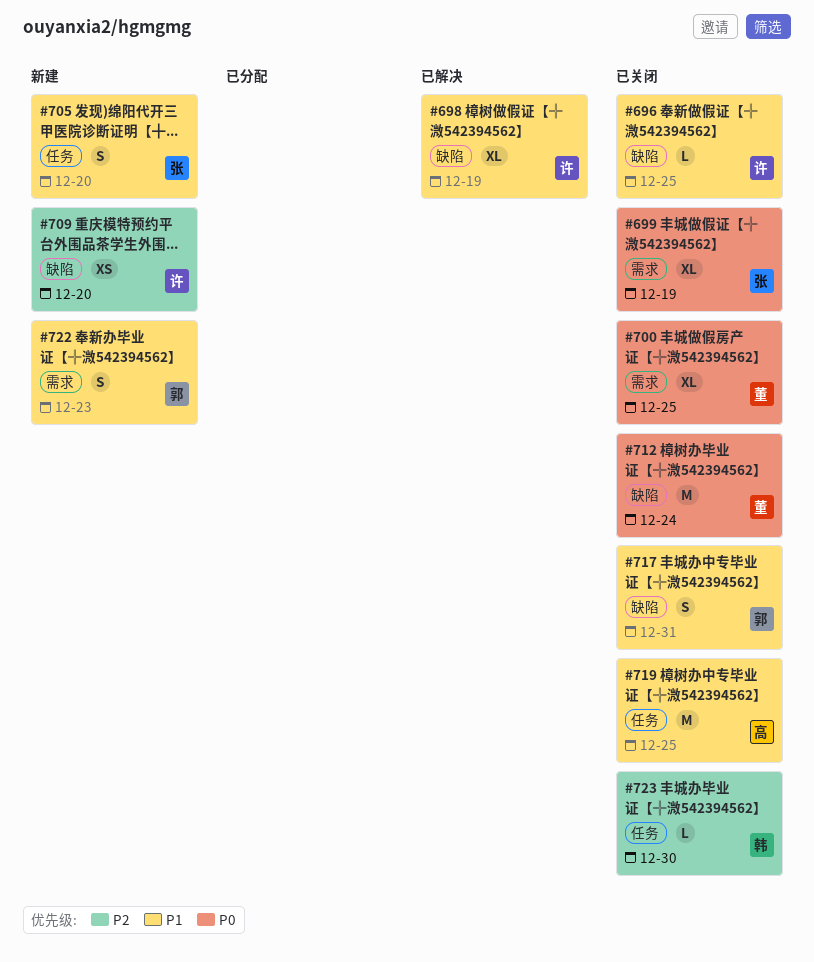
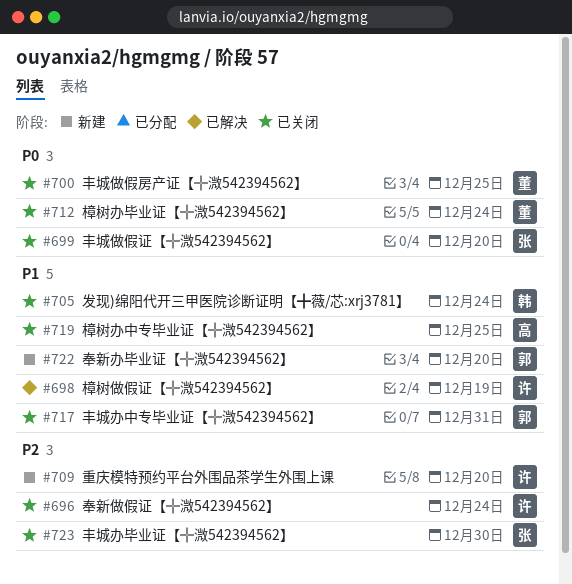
#696, priority: P1 -> P2
#696, due: Dec 25 -> Dec 24
#699, due: Dec 19 -> Dec 20
#705, status: 新建 -> 已关闭
#705, owner: 张 -> 韩
#705, due: Dec 20 -> Dec 24
#722, due: Dec 23 -> Dec 20
#723, owner: 韩 -> 张

